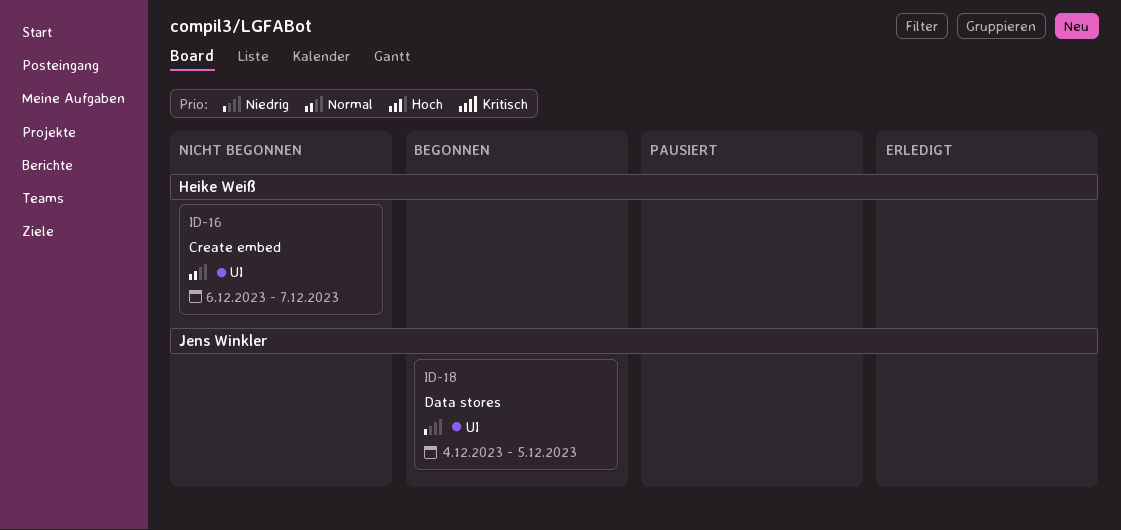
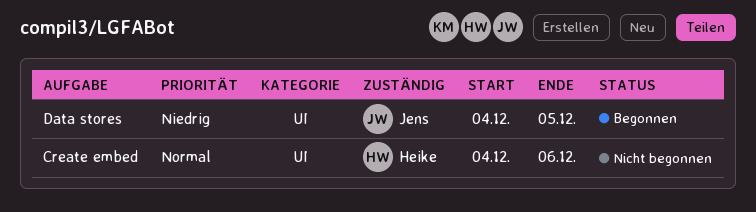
Create embed, start: Dec 6 -> Dec 4
Create embed, due: Dec 7 -> Dec 6

